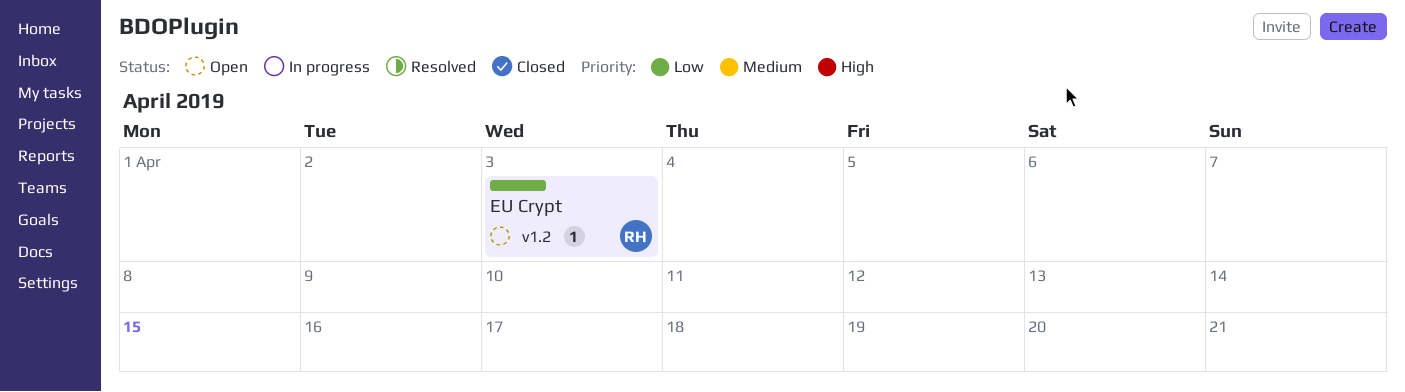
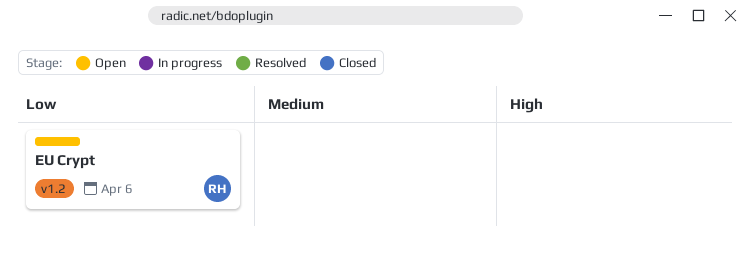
EU Crypt, due: Apr 3 -> Apr 6

